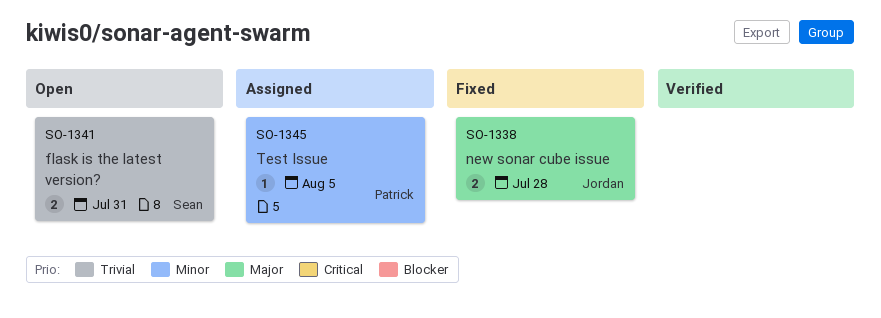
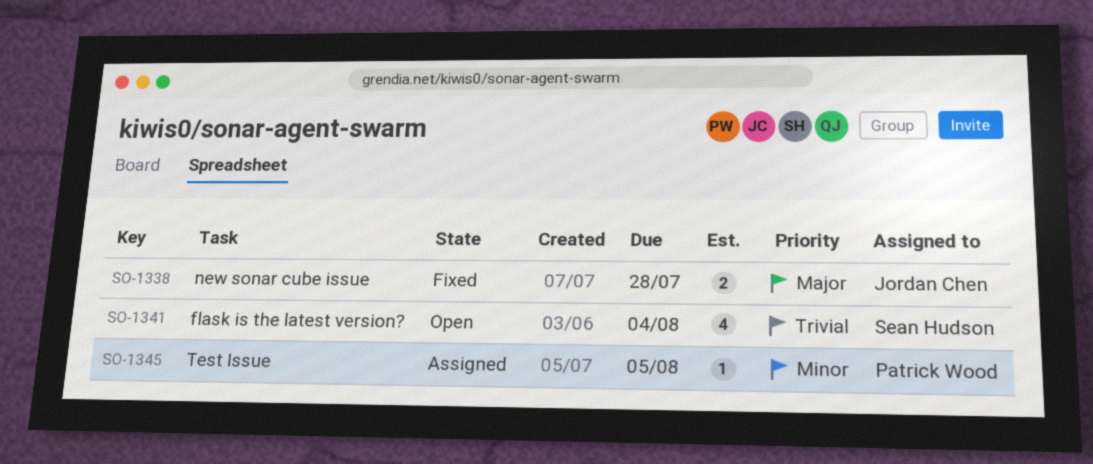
SO-1341, estimate: 2 -> 4
SO-1341, due: Jul 31 -> Aug 4

